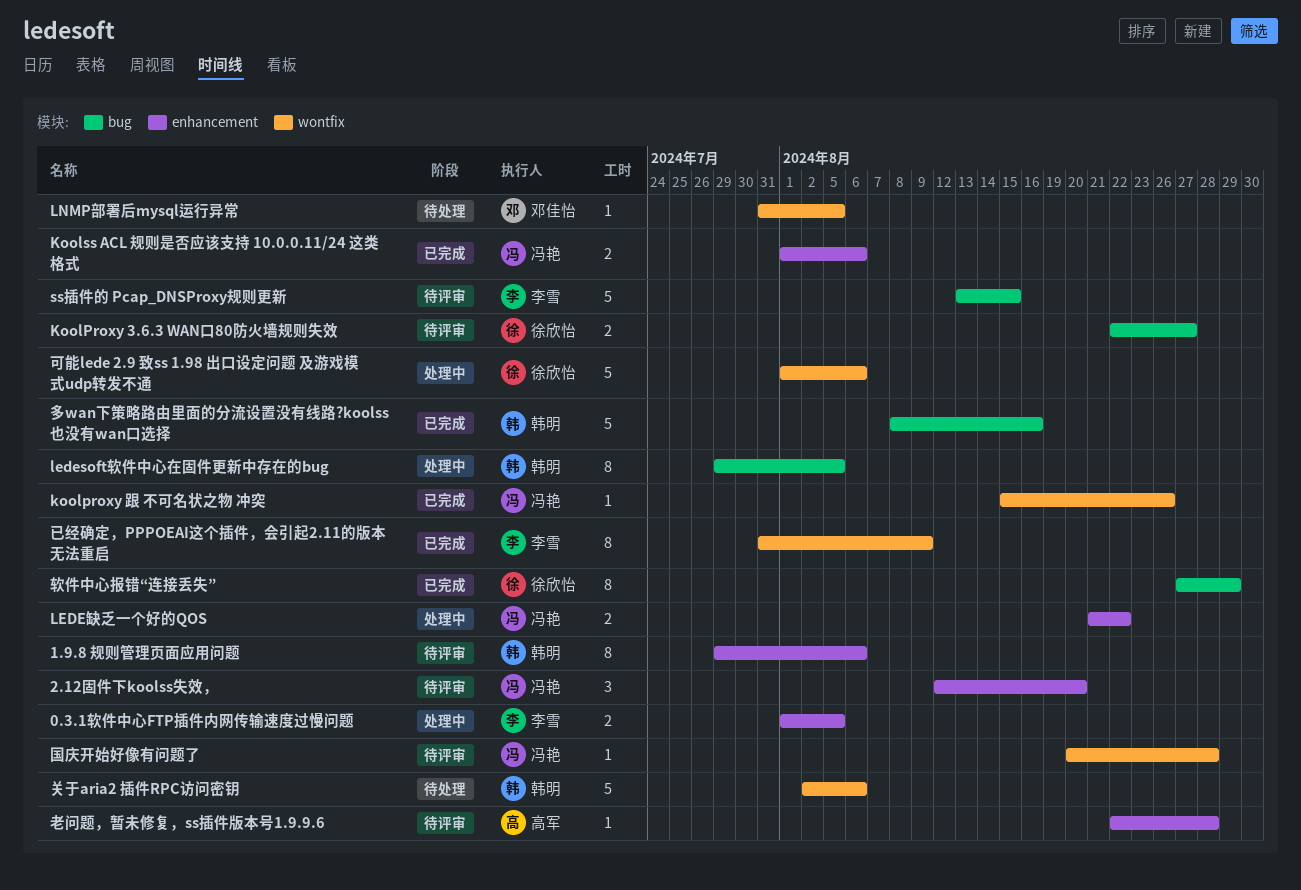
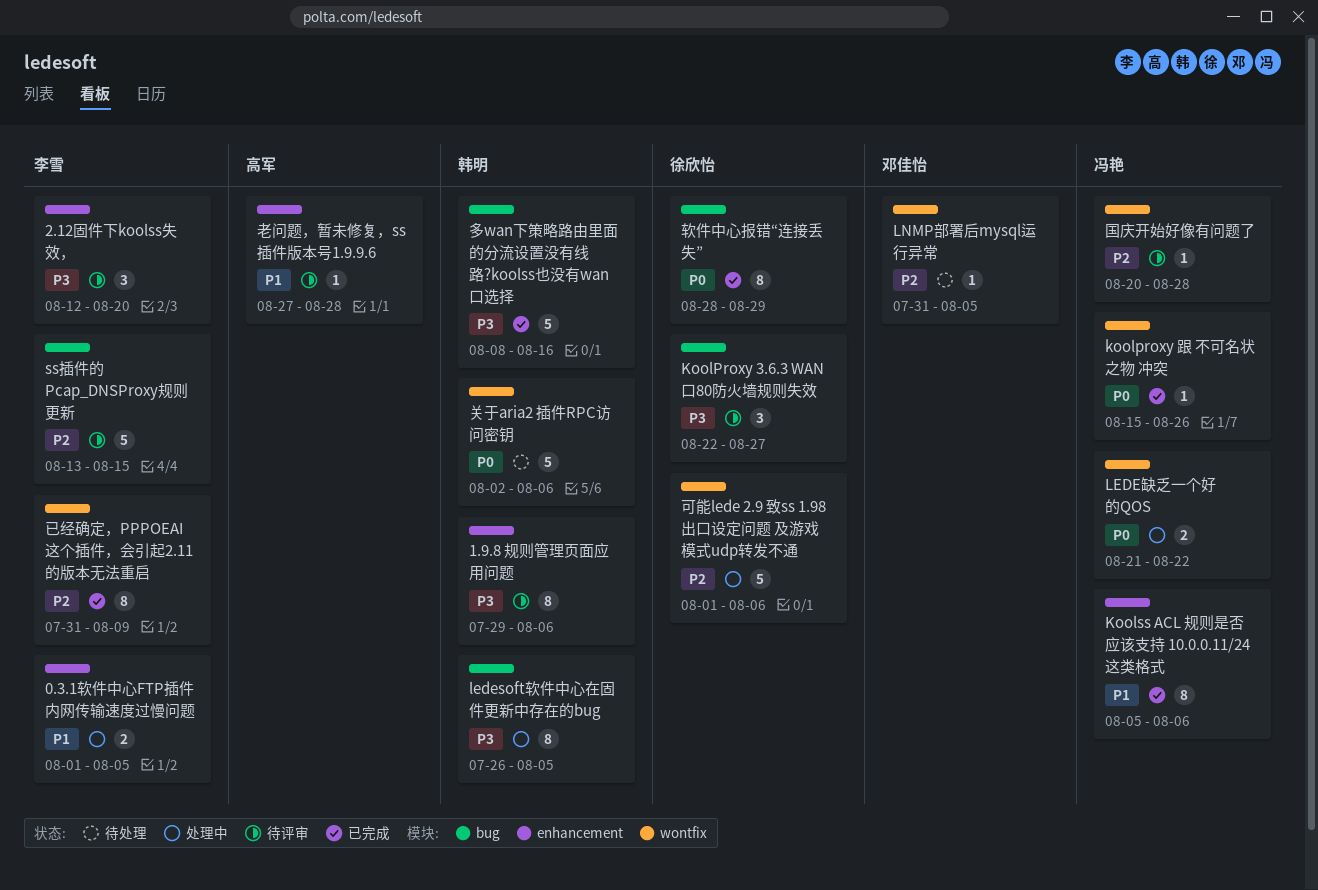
2.12固件下koolss失效，, owner: 冯艳 -> 李雪
KoolProxy 3.6.3 WAN口80防火墙规则失效, estimate: 2 -> 3
Koolss ACL 规则是否应该支持 10.0.0.11/24 这类格式, estimate: 2 -> 8
Koolss ACL 规则是否应该支持 10.0.0.11/24 这类格式, start: Aug 1 -> Aug 5
ledesoft软件中心在固件更新中存在的bug, start: Jul 29 -> Jul 26
LEDE缺乏一个好的QOS, label: enhancement -> wontfix
老问题，暂未修复，ss插件版本号1.9.9.6, start: Aug 22 -> Aug 27
软件中心报错“连接丢失”, start: Aug 27 -> Aug 28

